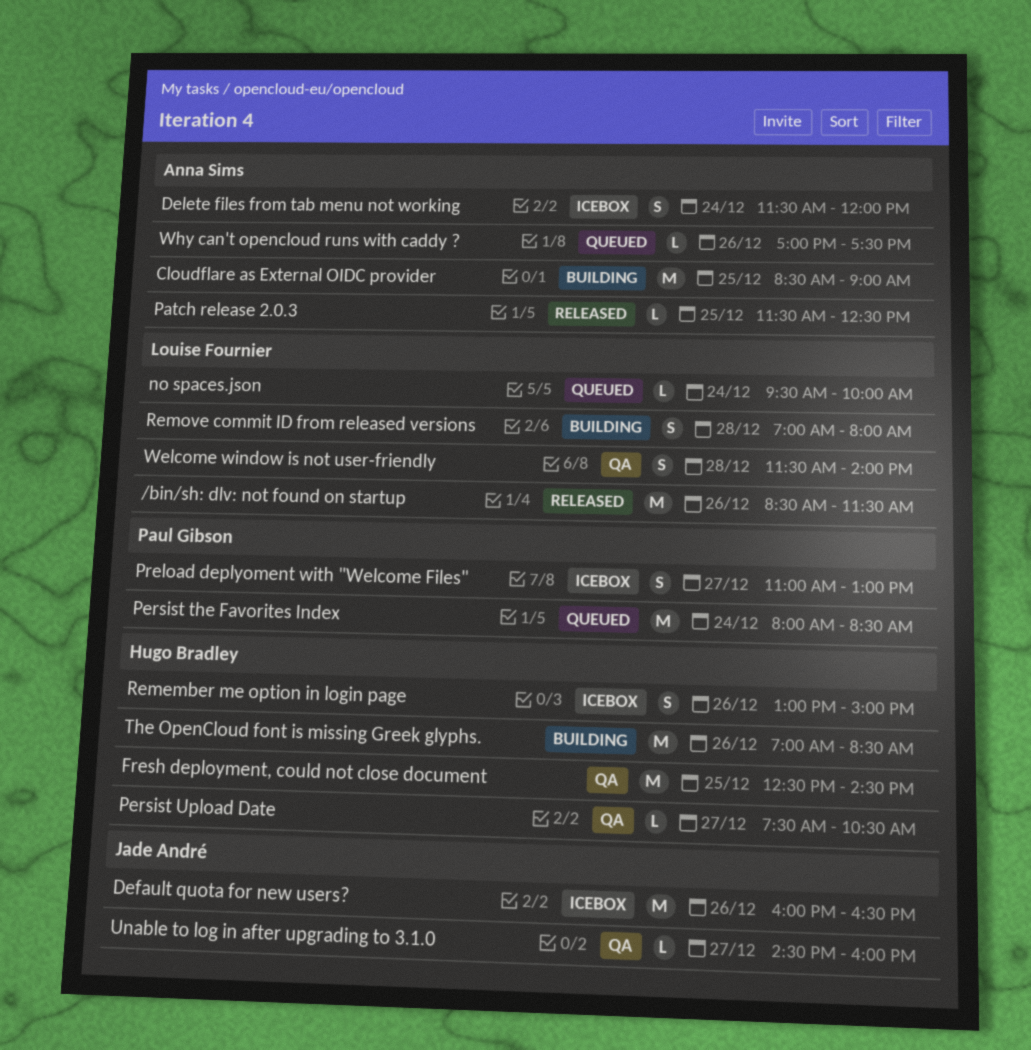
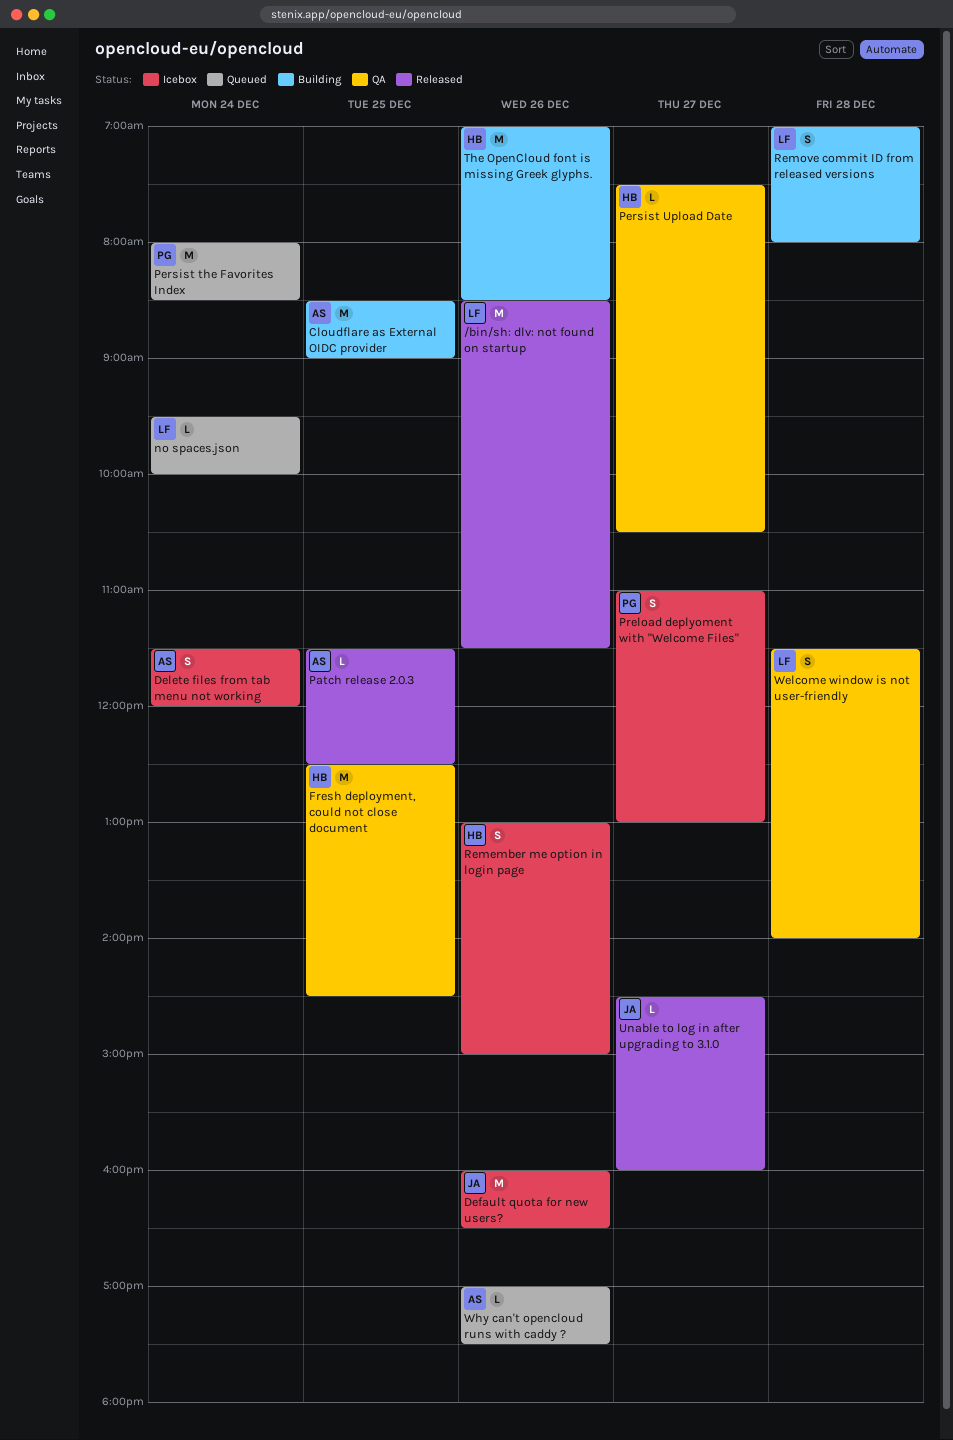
Unable to log in after upgrading to 3.1.0, status: QA -> Released

